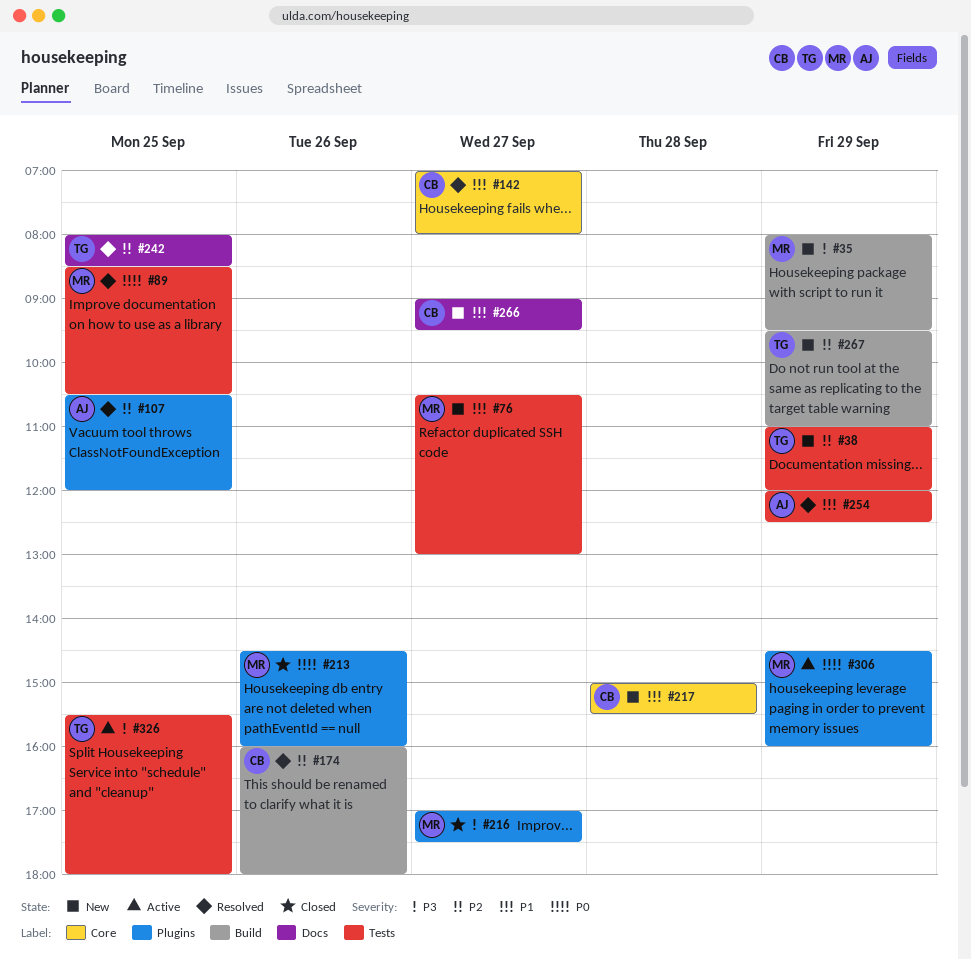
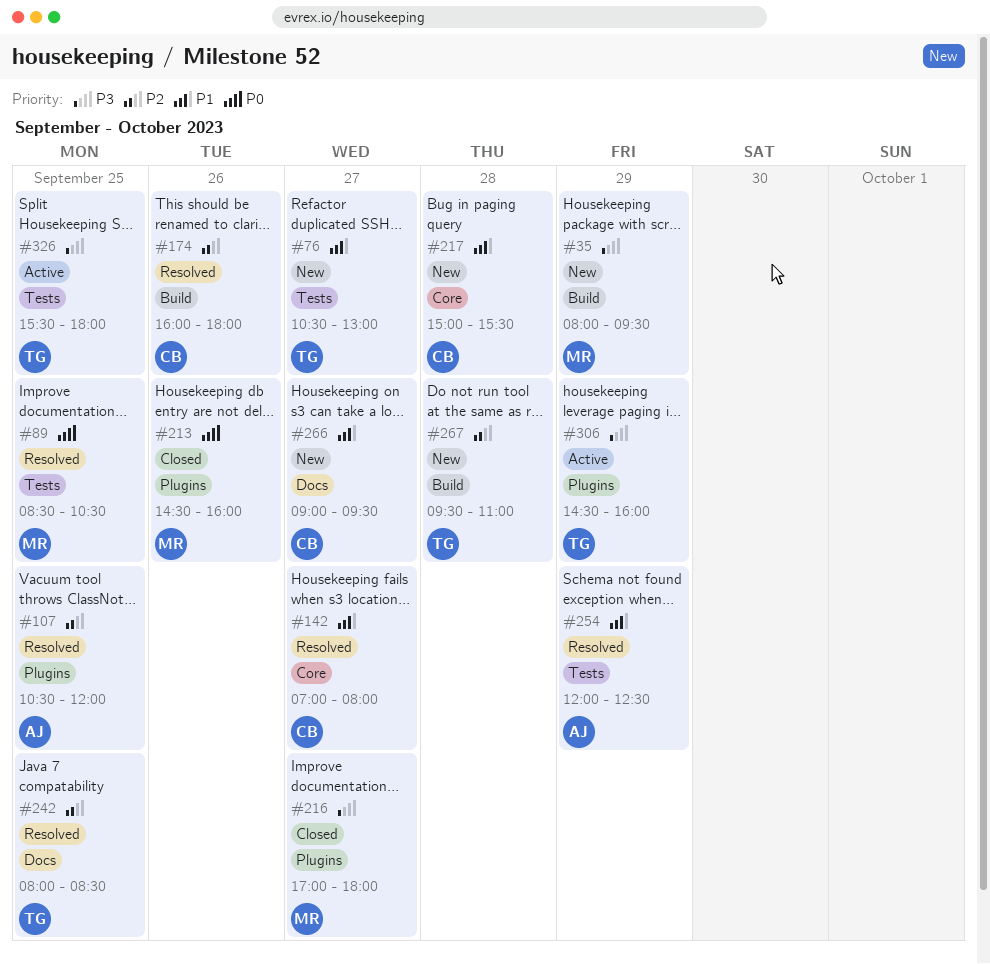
#38: present -> none
#76, owner: MR -> TG
#216, ends: 17:30 -> 18:00
#267, day: Sep 29 -> Sep 28
#306, owner: MR -> TG
#306, priority: P0 -> P3

